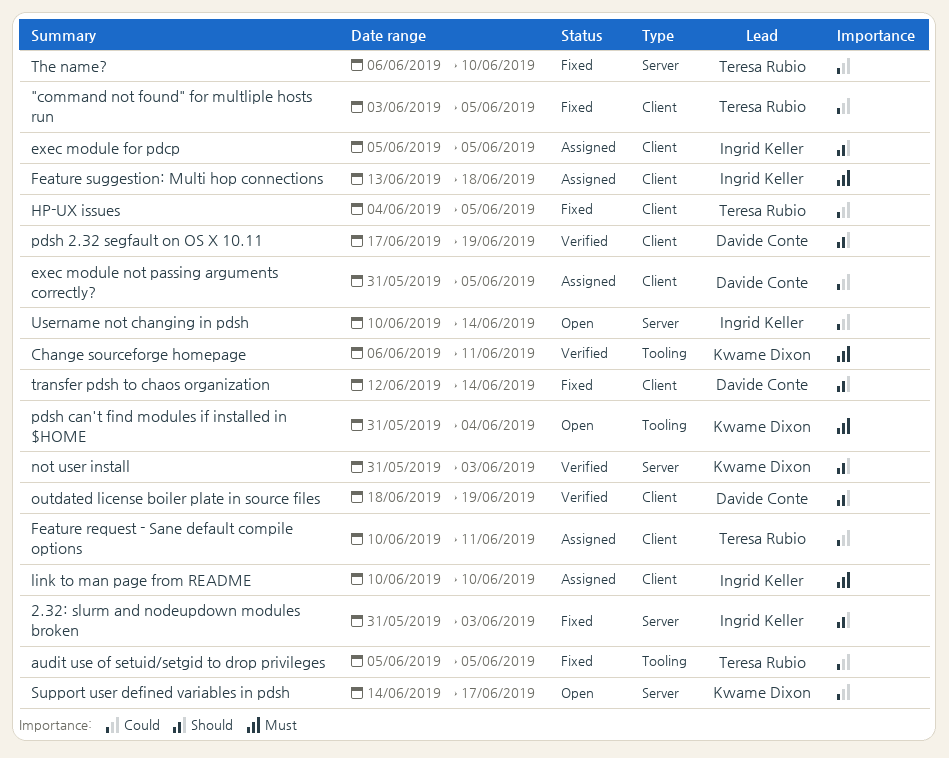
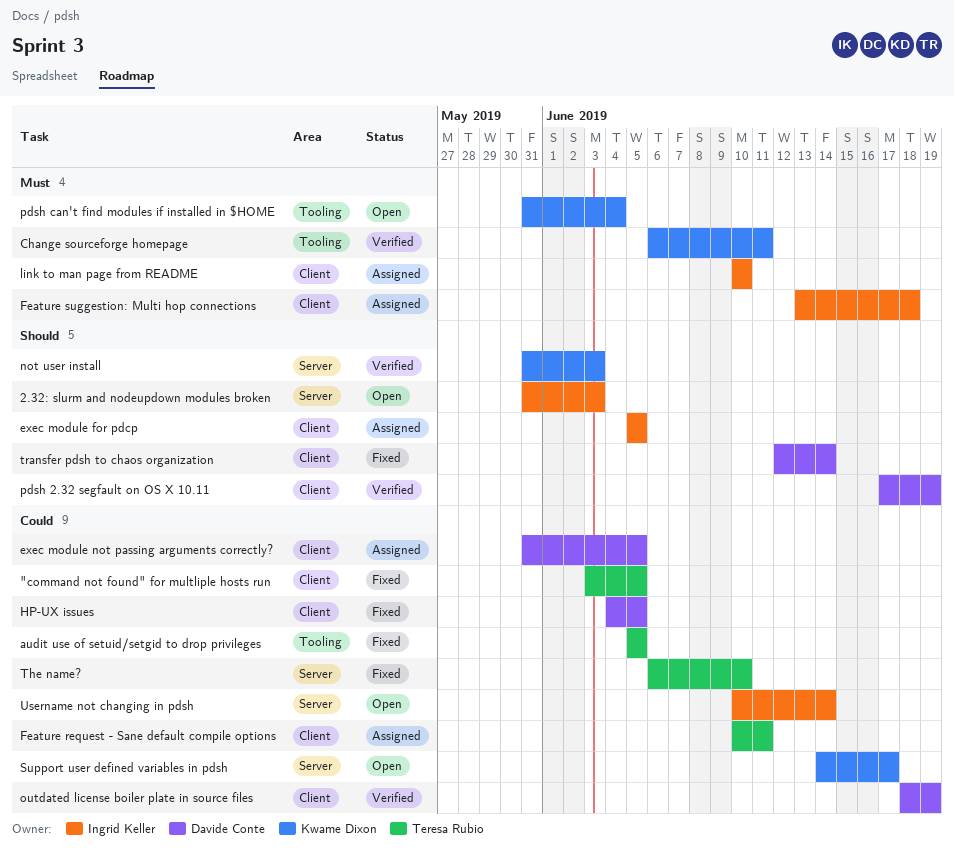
2.32: slurm and nodeupdown modules broken, status: Fixed -> Open
HP-UX issues, owner: Teresa Rubio -> Davide Conte
outdated license boiler plate in source files, priority: Should -> Could

